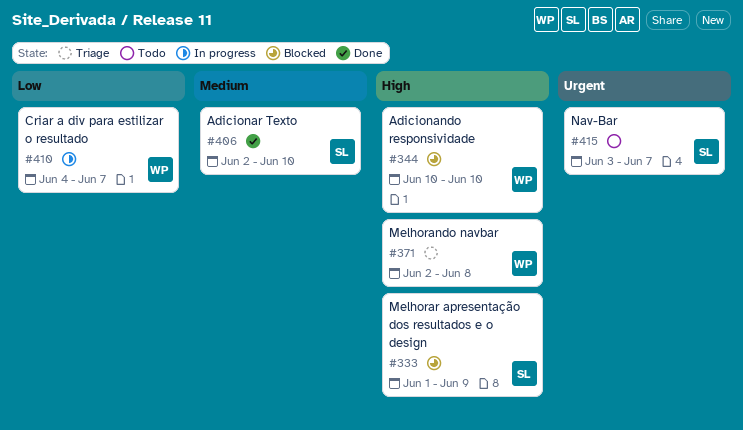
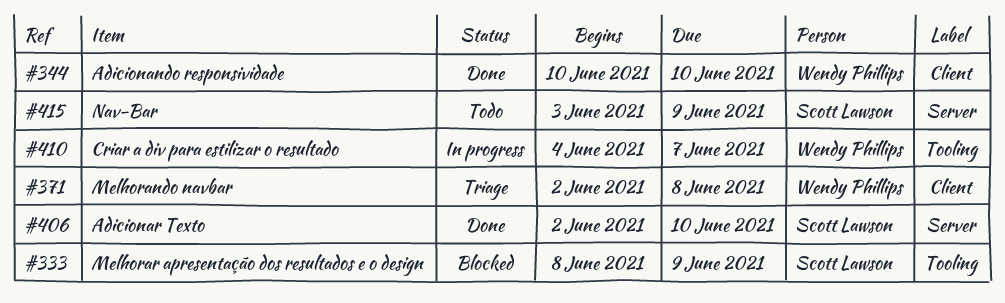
#333, start: Jun 1 -> Jun 8
#344, status: Blocked -> Done
#415, due: Jun 7 -> Jun 9

